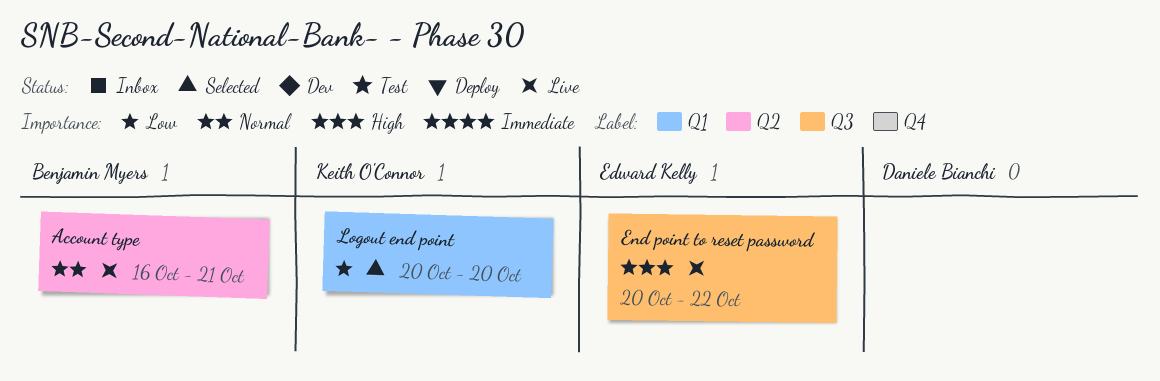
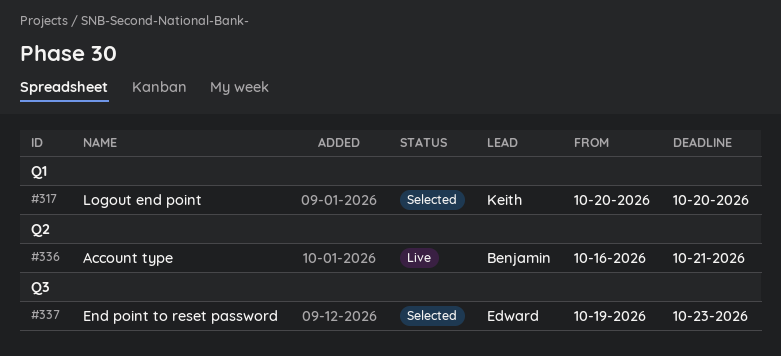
End point to reset password, status: Live -> Selected
End point to reset password, start: Oct 20 -> Oct 19
End point to reset password, due: Oct 22 -> Oct 23

